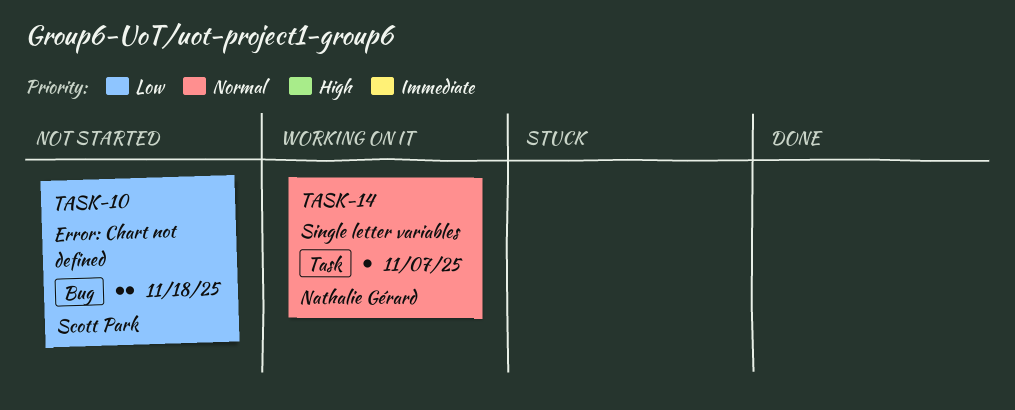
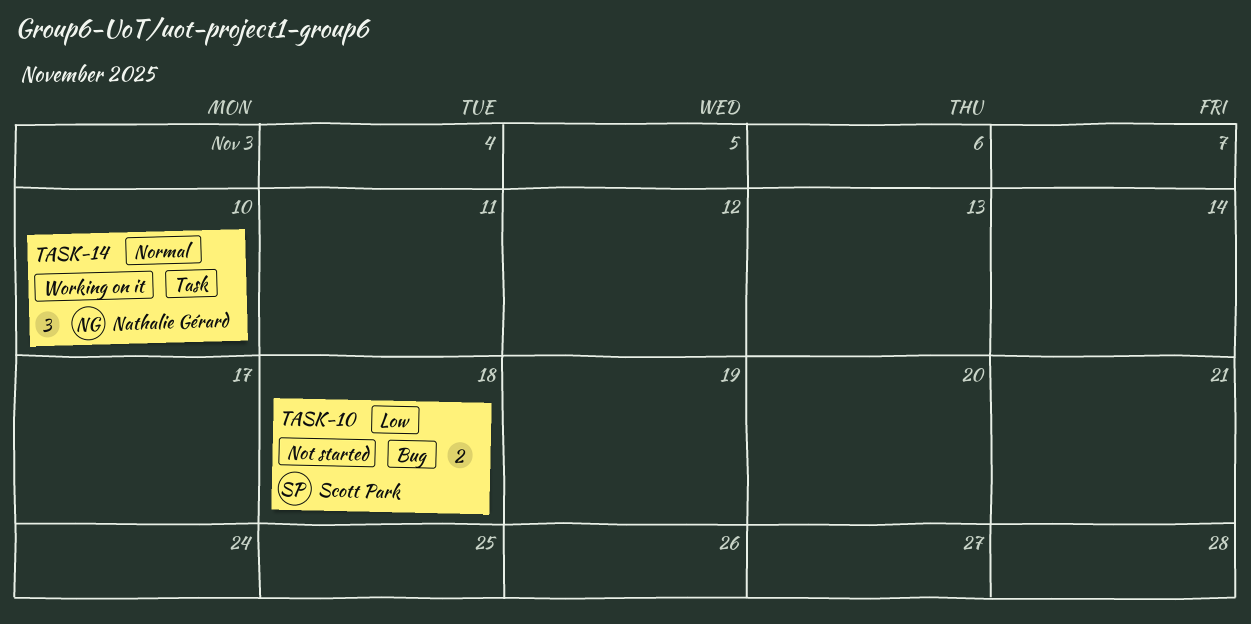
TASK-14, estimate: 1 -> 3
TASK-14, due: Nov 7 -> Nov 10

